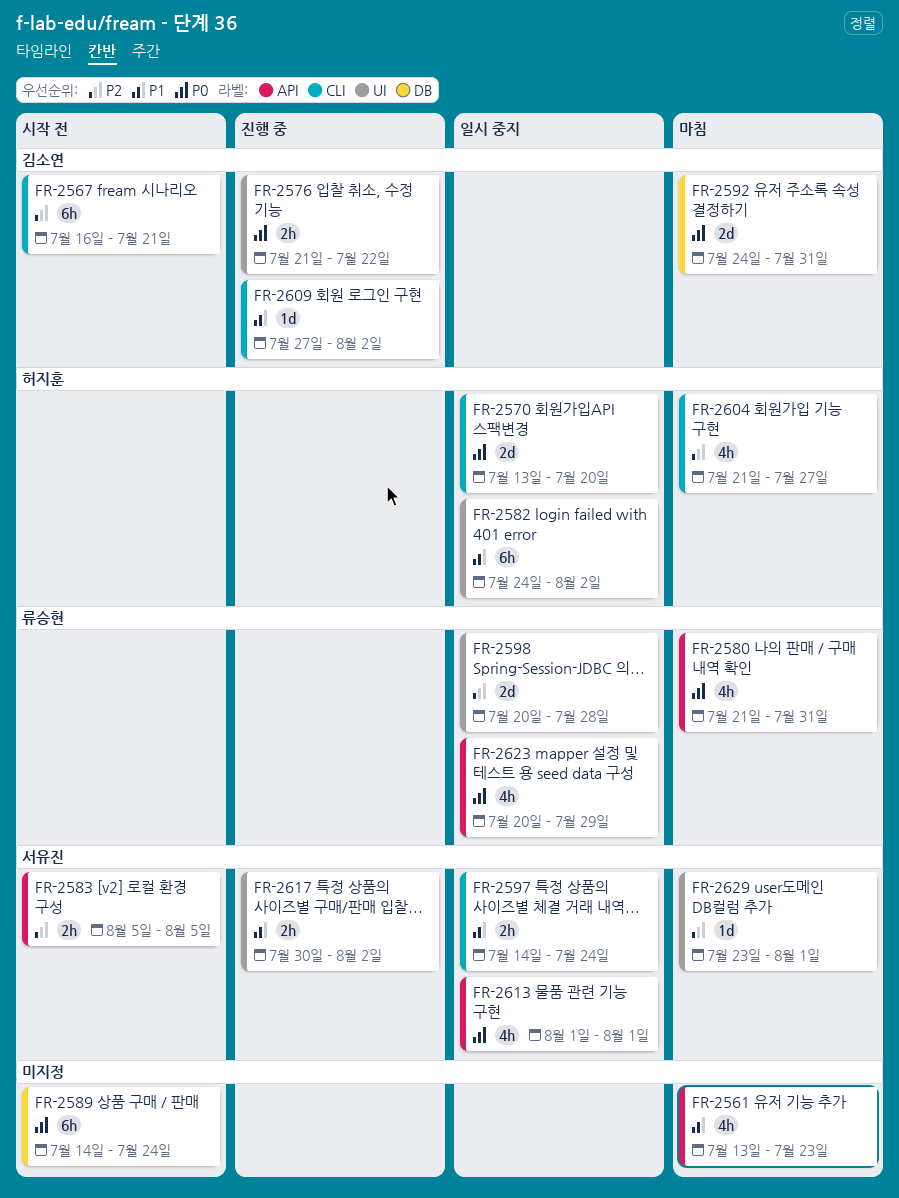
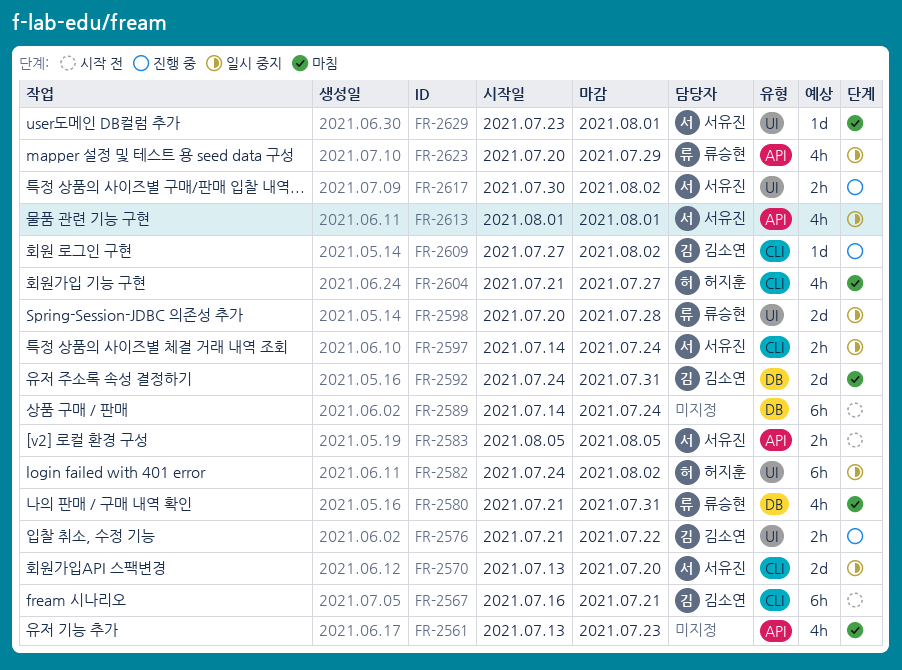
FR-2570, owner: 허지훈 -> 서유진
FR-2580, label: API -> DB

